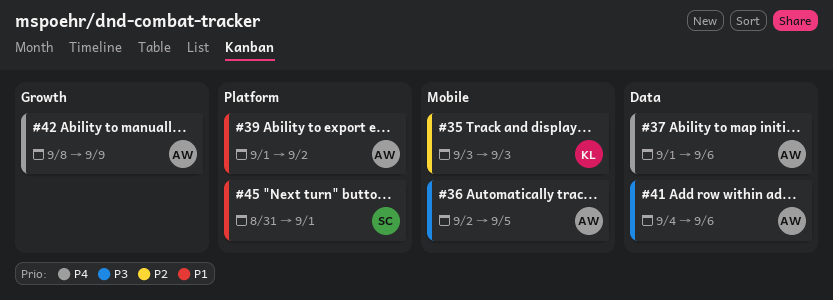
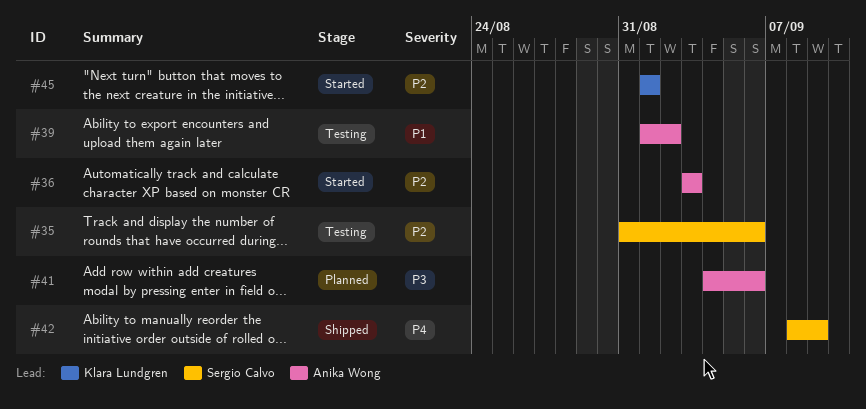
#35, owner: Klara Lundgren -> Sergio Calvo
#35, start: Sep 3 -> Aug 31
#35, due: Sep 3 -> Sep 6
#36, priority: P3 -> P2
#36, start: Sep 2 -> Sep 3
#36, due: Sep 5 -> Sep 3
#37: present -> none
#42, owner: Anika Wong -> Sergio Calvo
#45, owner: Sergio Calvo -> Klara Lundgren
#45, priority: P1 -> P2
#45, start: Aug 31 -> Sep 1

